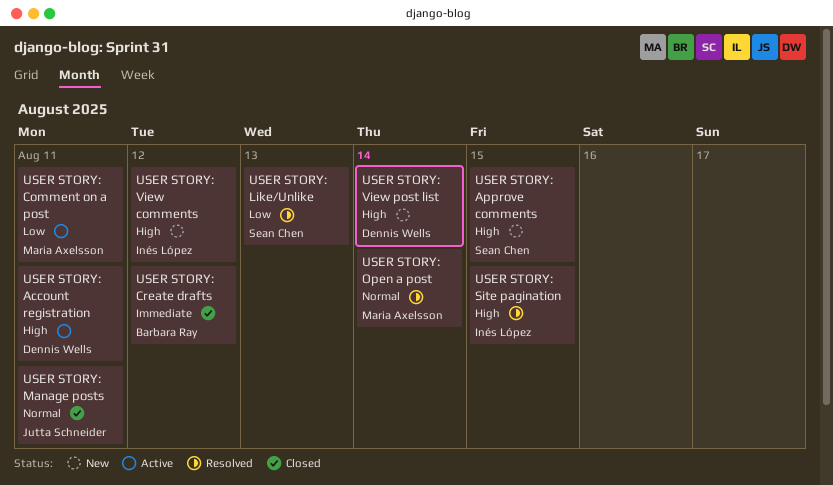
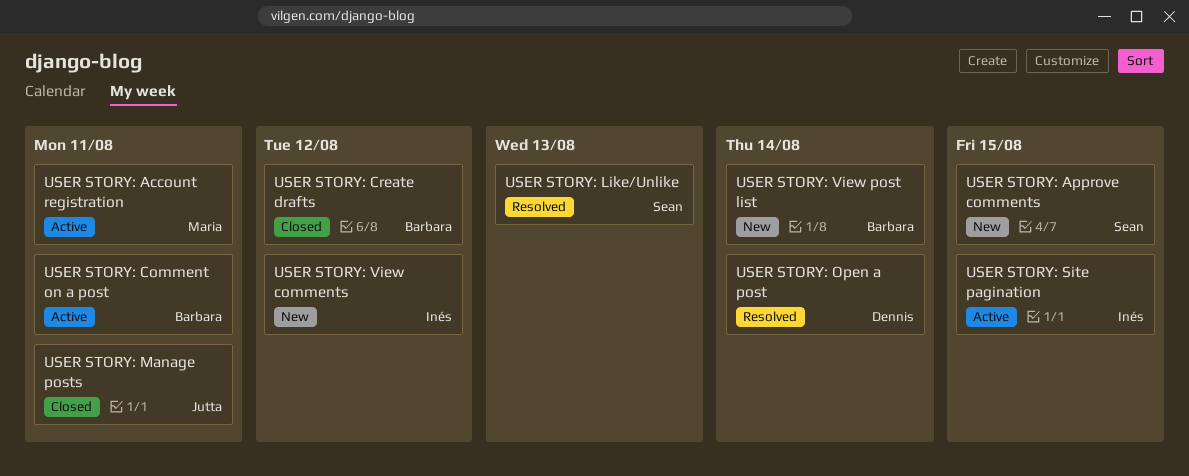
USER STORY: Account registration, owner: Dennis Wells -> Maria Axelsson
USER STORY: Comment on a post, owner: Maria Axelsson -> Barbara Ray
USER STORY: Open a post, owner: Maria Axelsson -> Dennis Wells
USER STORY: Site pagination, status: Resolved -> Active
USER STORY: View post list, owner: Dennis Wells -> Barbara Ray

